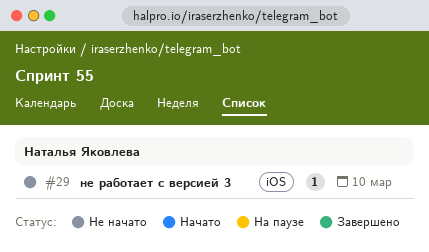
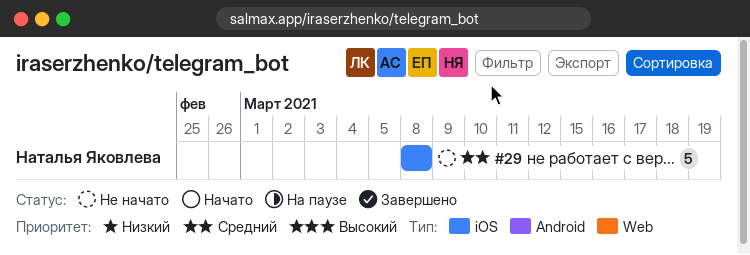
#29, estimate: 1 -> 5
#29, due: Mar 10 -> Mar 8

